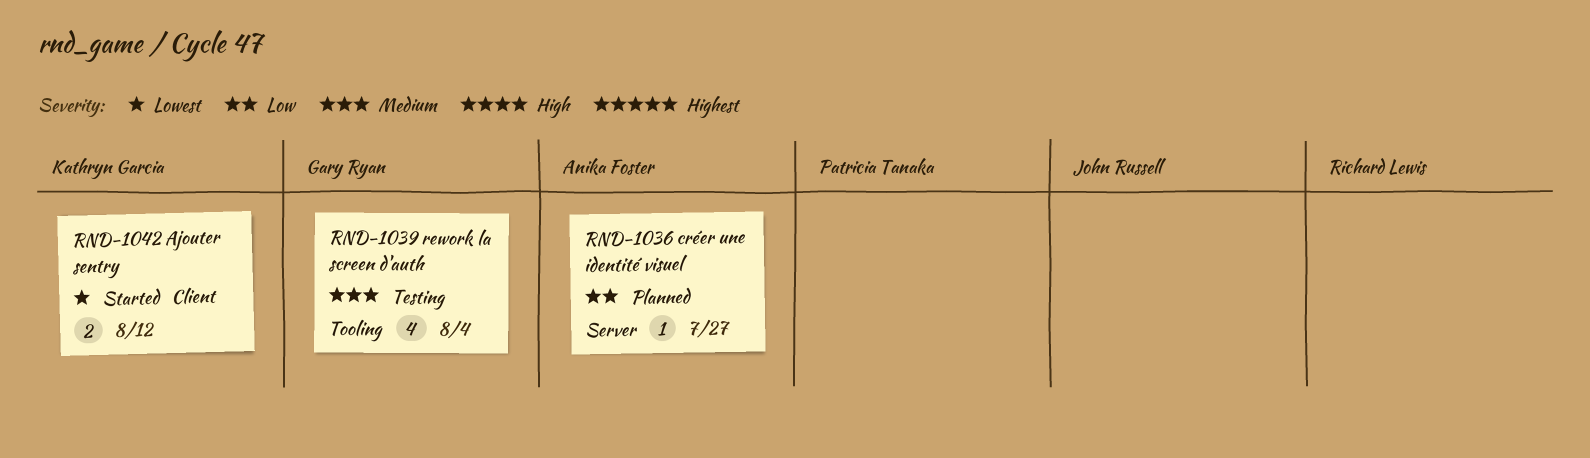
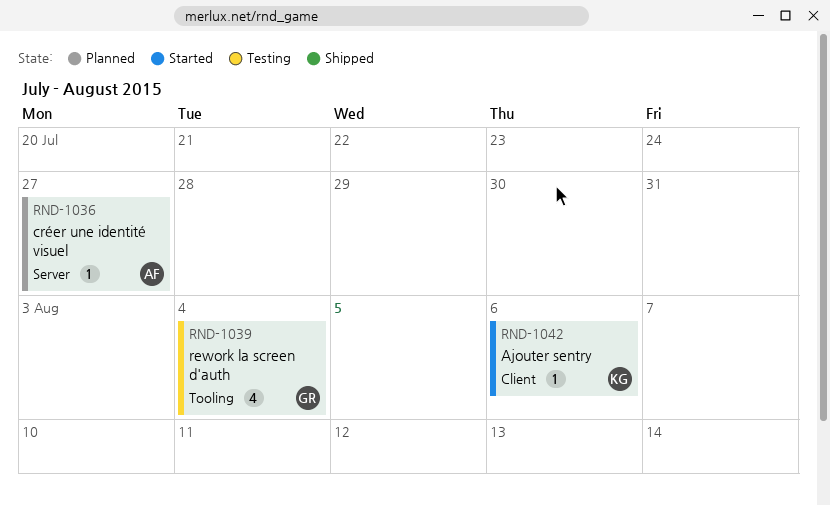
RND-1042, estimate: 2 -> 1
RND-1042, due: Aug 12 -> Aug 6

